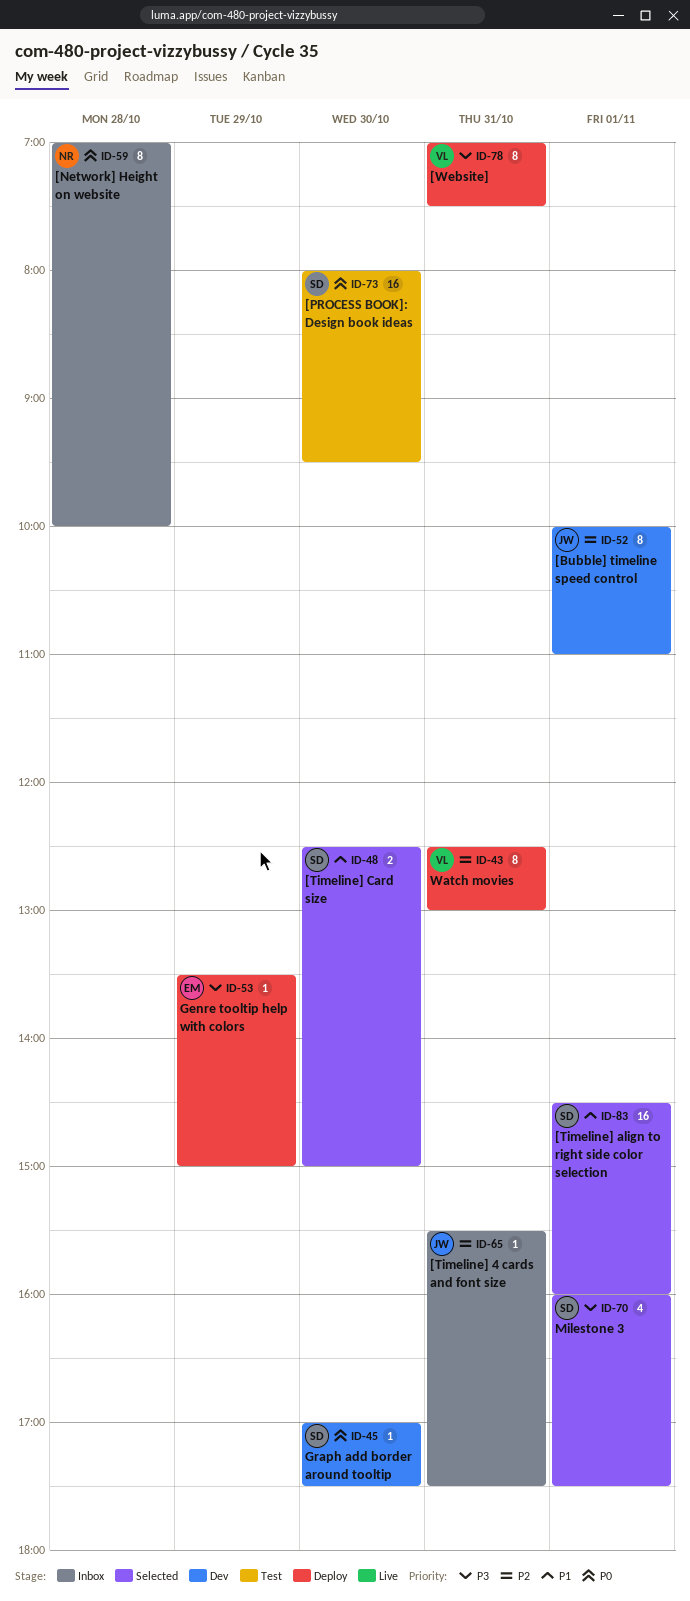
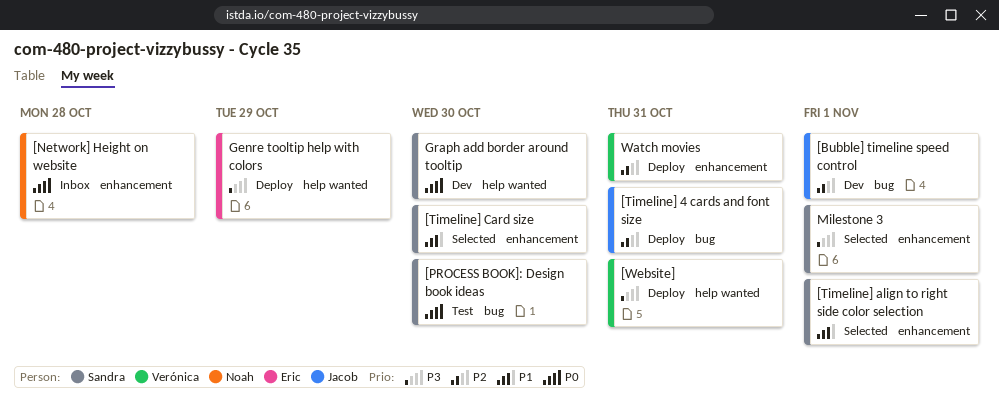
[Timeline] 4 cards and font size, status: Inbox -> Deploy

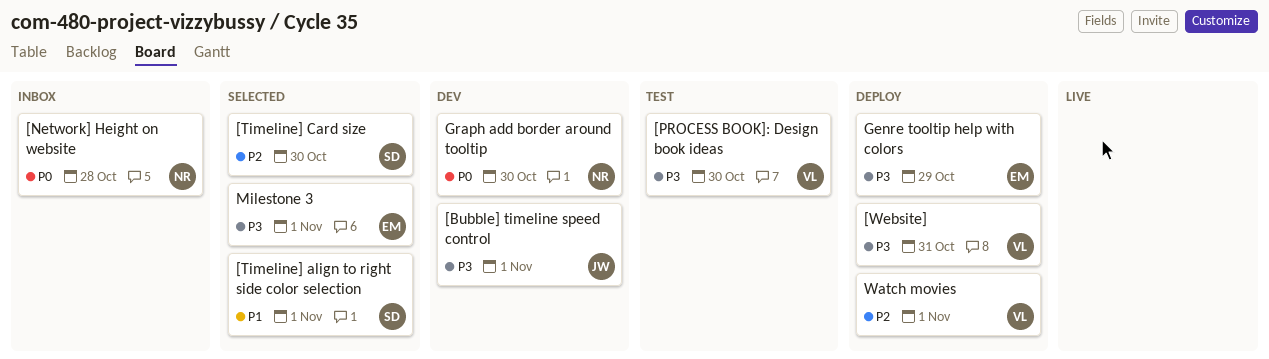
[Bubble] timeline speed control, priority: P2 -> P3
[PROCESS BOOK]: Design book ideas, owner: Sandra -> Verónica
[PROCESS BOOK]: Design book ideas, priority: P0 -> P3
[Timeline] 4 cards and font size: present -> none
[Timeline] Card size, priority: P1 -> P2
Graph add border around tooltip, owner: Sandra -> Noah
Milestone 3, owner: Sandra -> Eric
Watch movies, day: Oct 31 -> Nov 1

